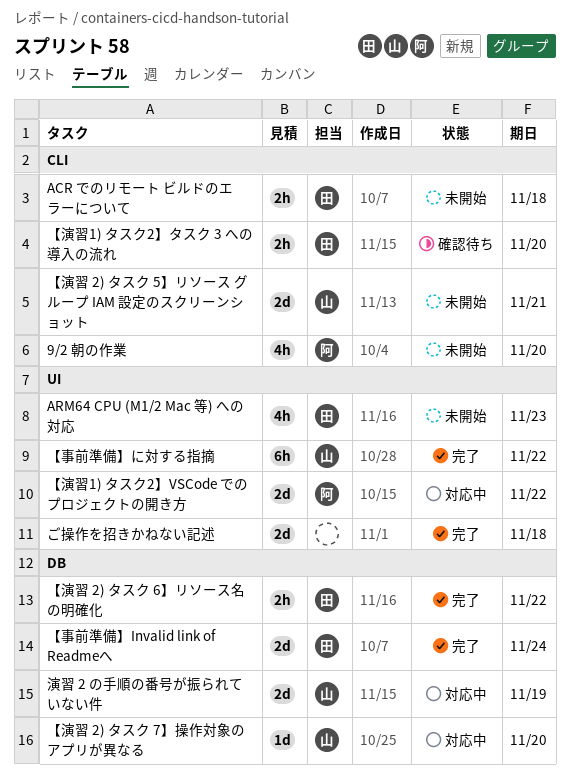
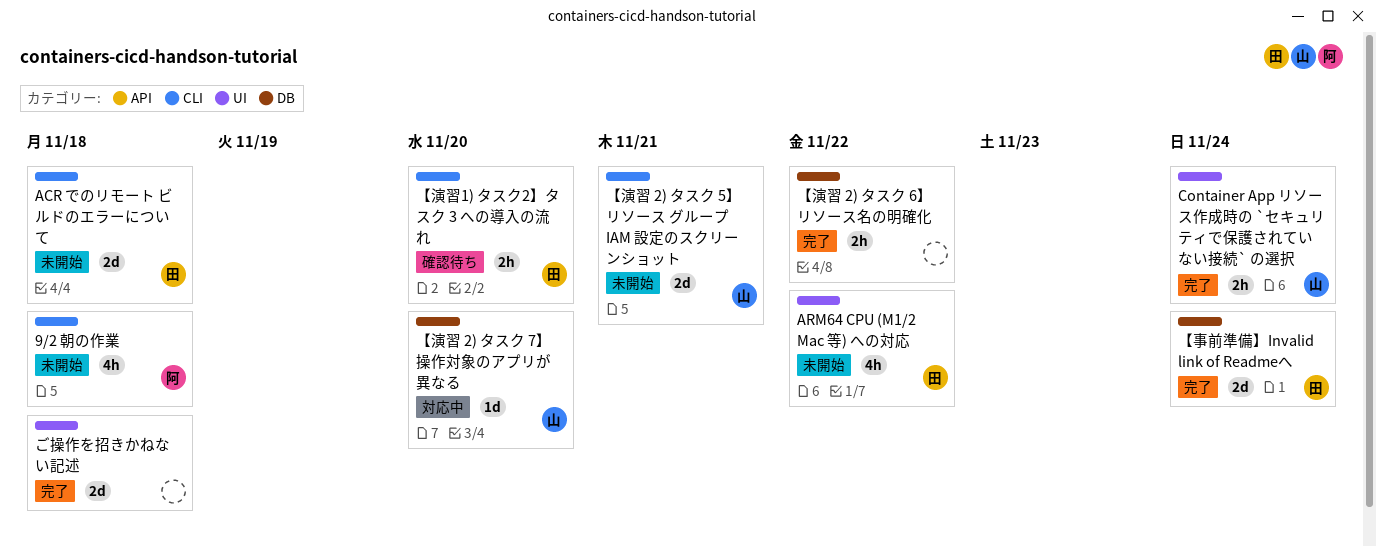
9/2 朝の作業, due: Nov 20 -> Nov 18
ACR でのリモート ビルドのエラーについて, estimate: 2h -> 2d
ARM64 CPU (M1/2 Mac 等) への対応, due: Nov 23 -> Nov 22
Container App リソース作成時の `セキュリティで保護されていない接続` の選択: none -> present
【事前準備】に対する指摘: present -> none
【演習 2) タスク 6】リソース名の明確化, owner: 田 -> none
【演習1) タスク2】VSCode でのプロジェクトの開き方: present -> none
演習 2 の手順の番号が振られていない件: present -> none

